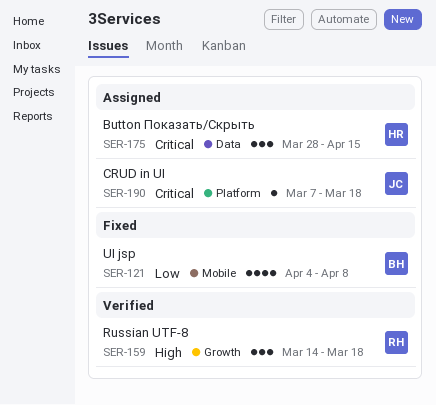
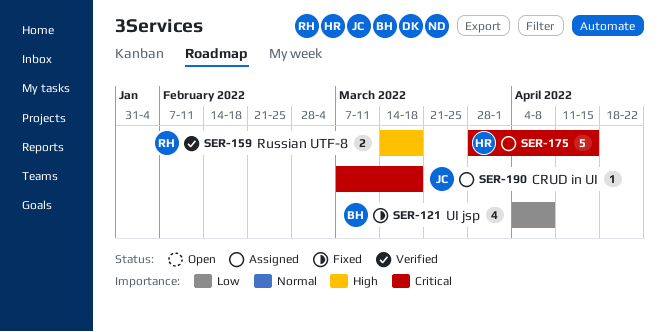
SER-159, estimate: 3 -> 2
SER-175, estimate: 3 -> 5

